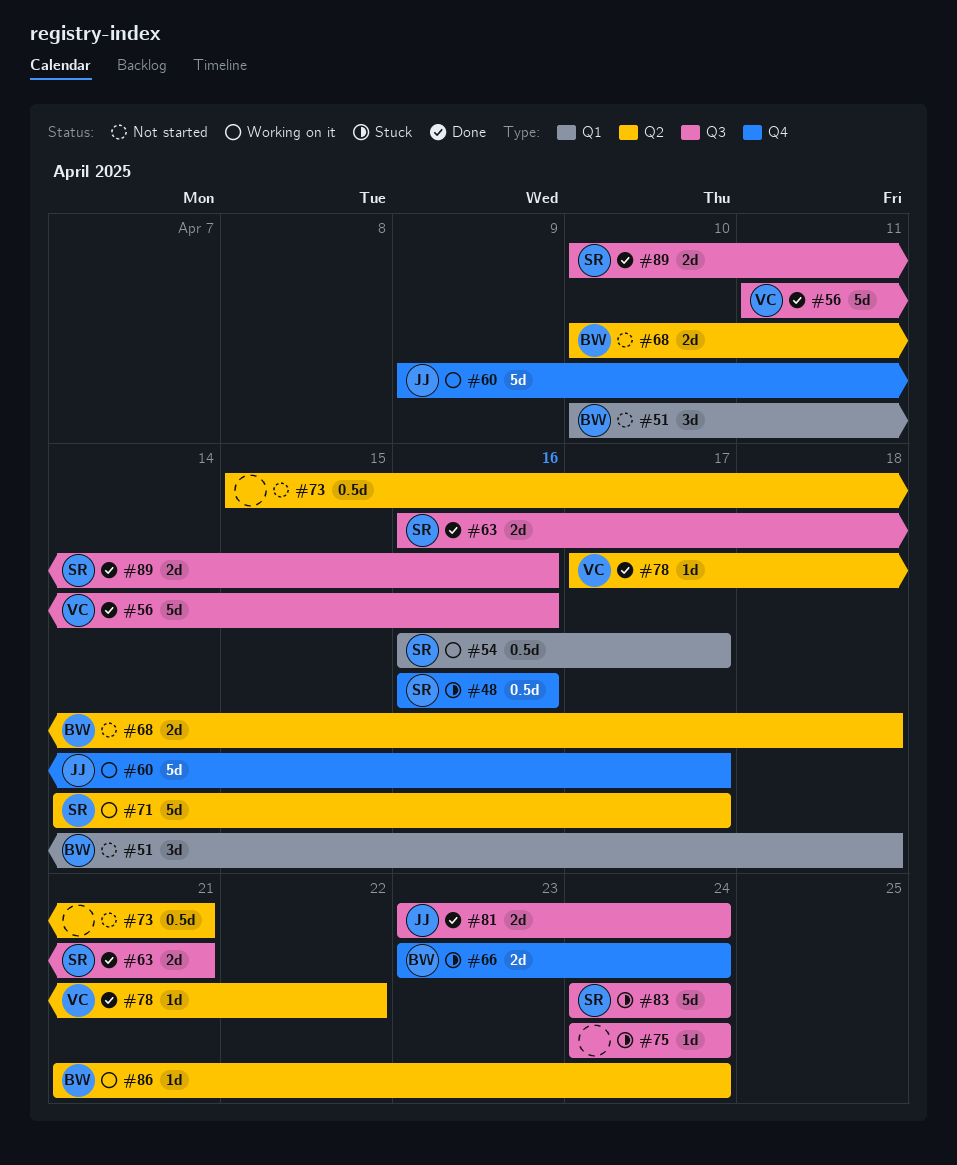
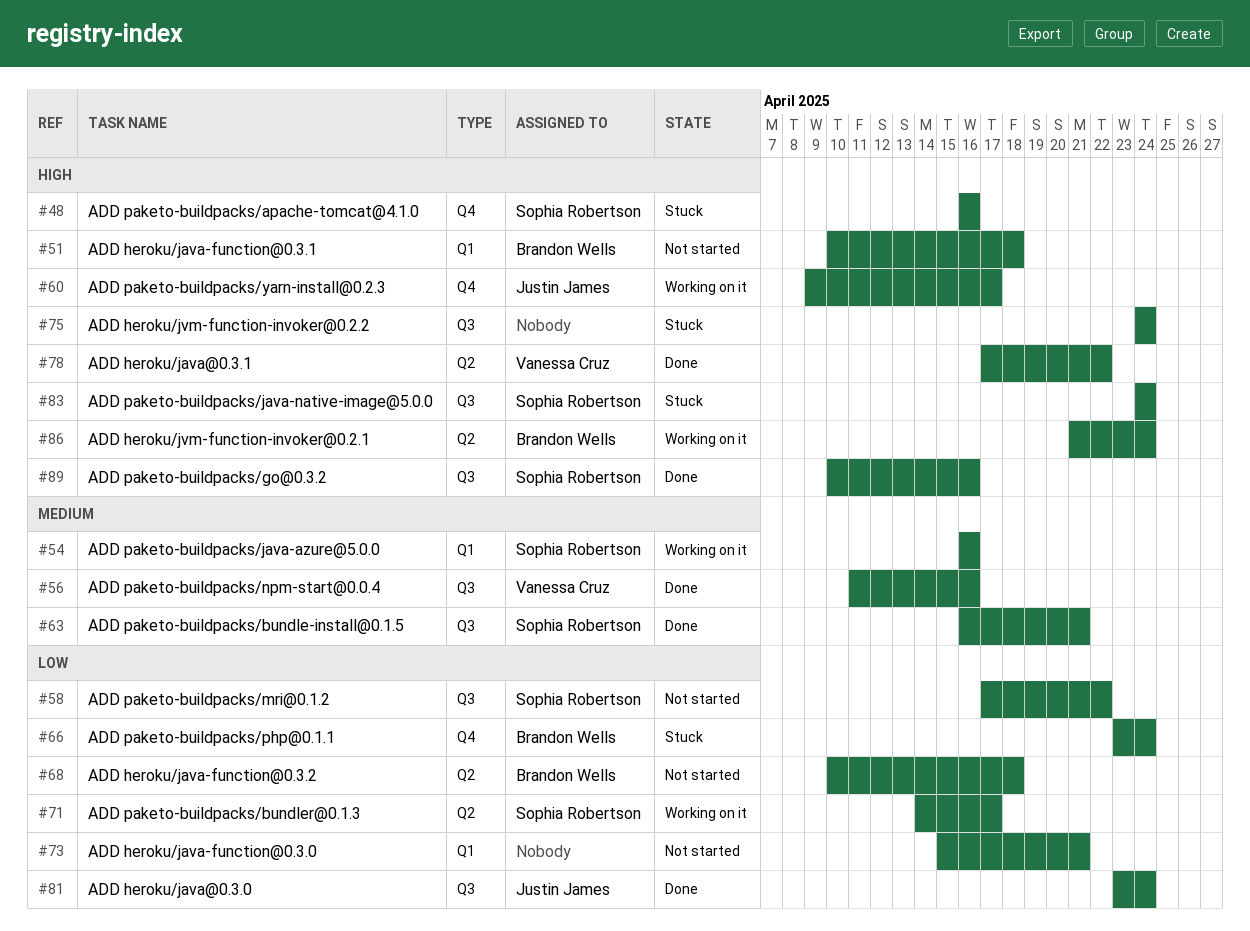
#54, due: Apr 17 -> Apr 16
#58: none -> present
#73, label: Q2 -> Q1

